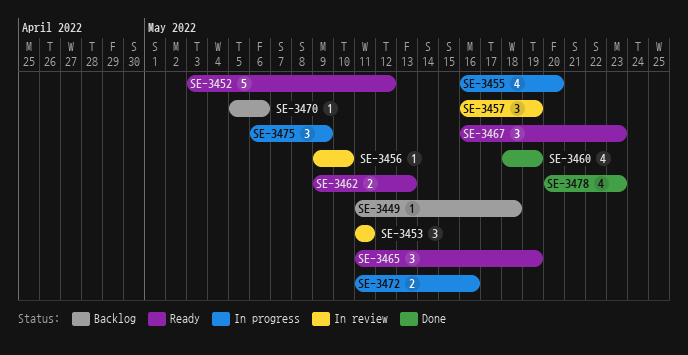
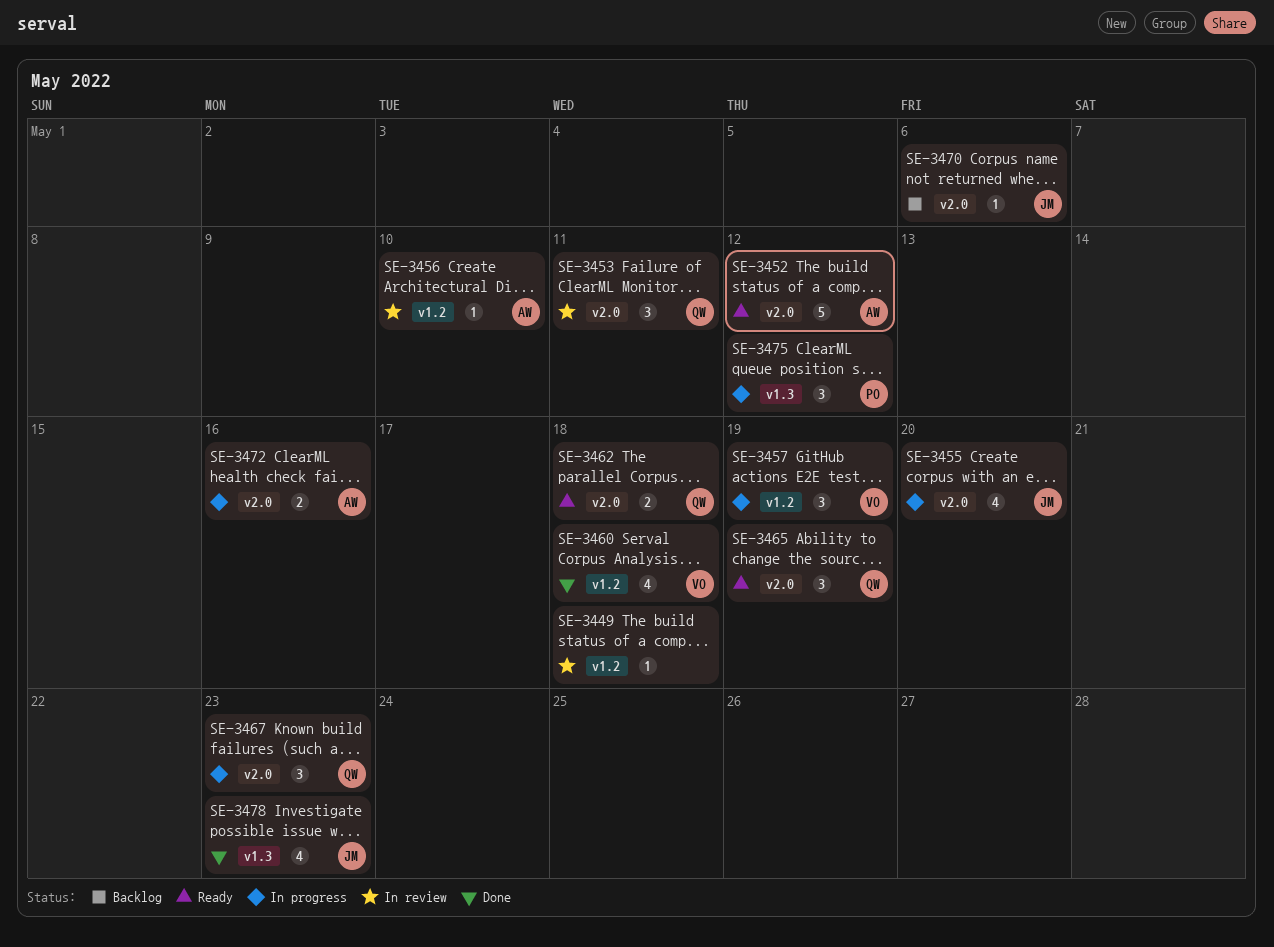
SE-3449, status: Backlog -> In review
SE-3457, status: In review -> In progress
SE-3460, due: May 19 -> May 18
SE-3462, due: May 13 -> May 18
SE-3467, status: Ready -> In progress
SE-3475, due: May 9 -> May 12

